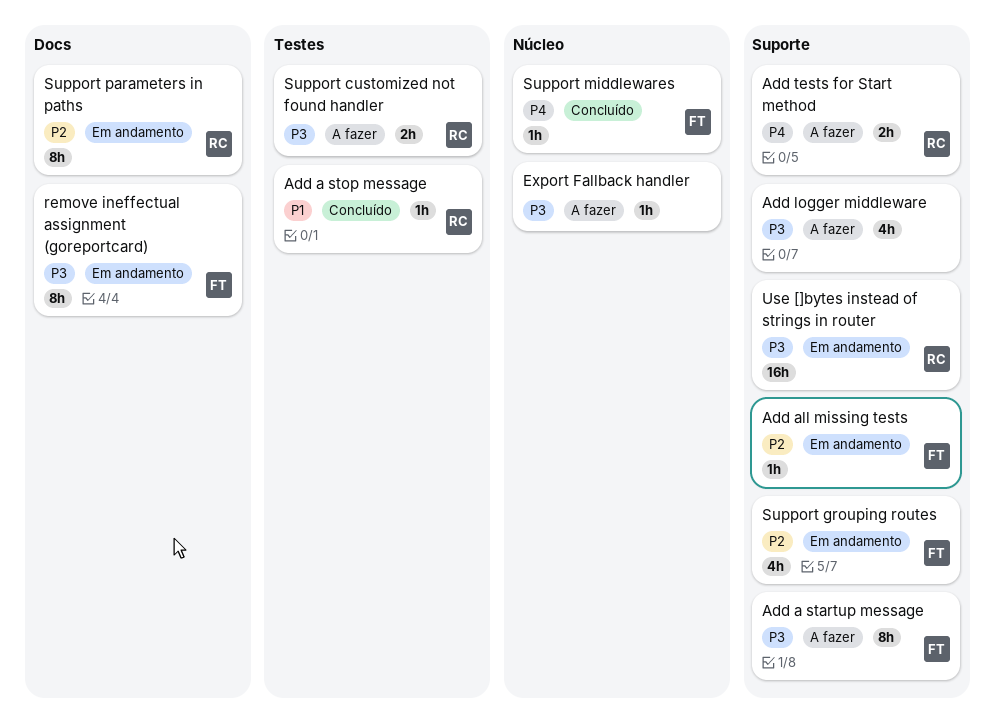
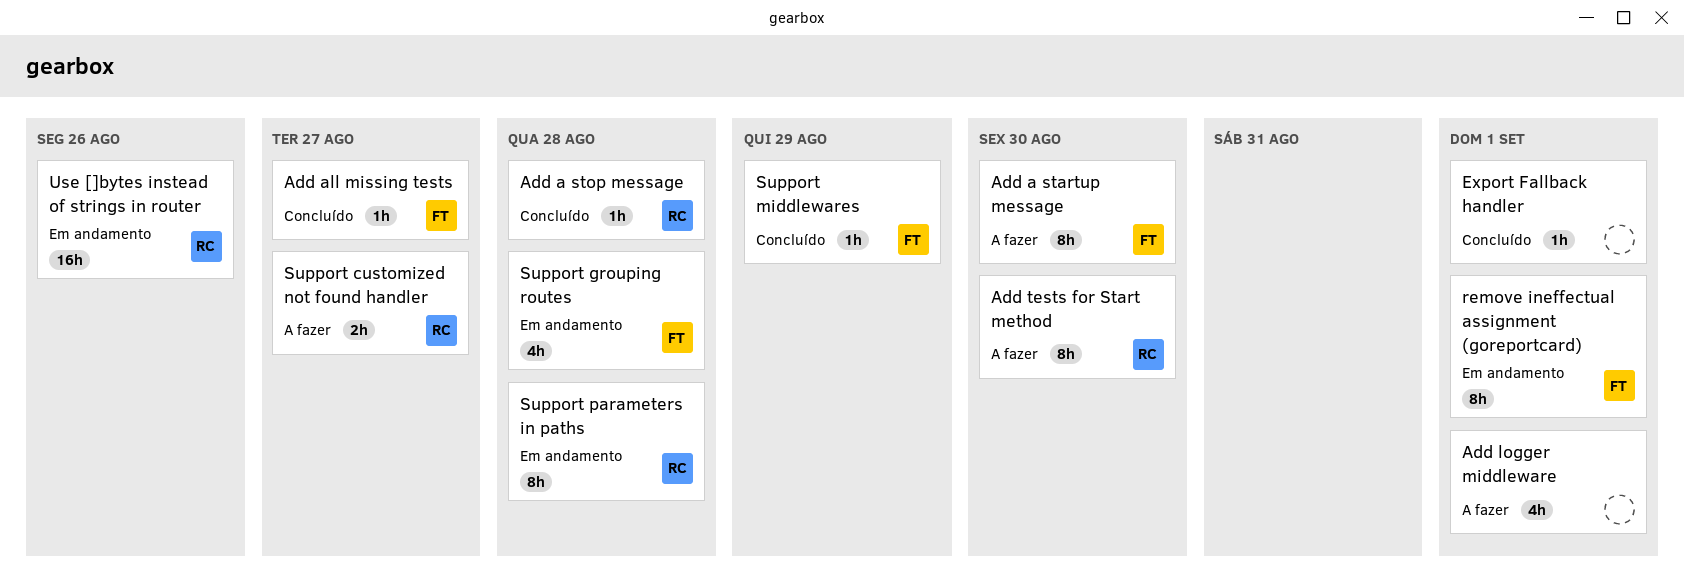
Add all missing tests, status: Em andamento -> Concluído
Add tests for Start method, estimate: 2h -> 8h
Export Fallback handler, status: A fazer -> Concluído

